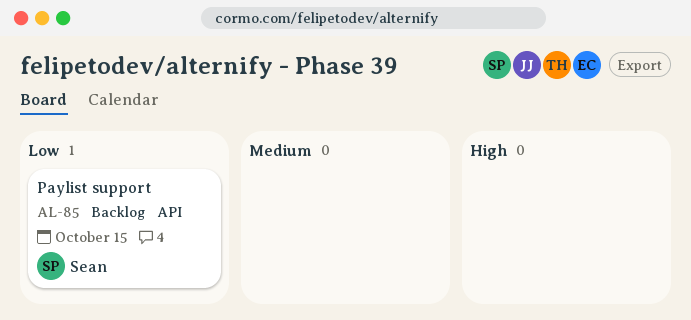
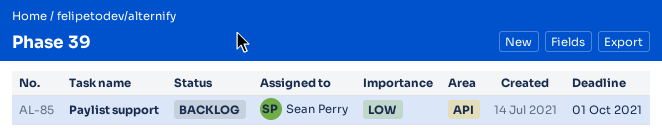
AL-85, due: Oct 15 -> Oct 1

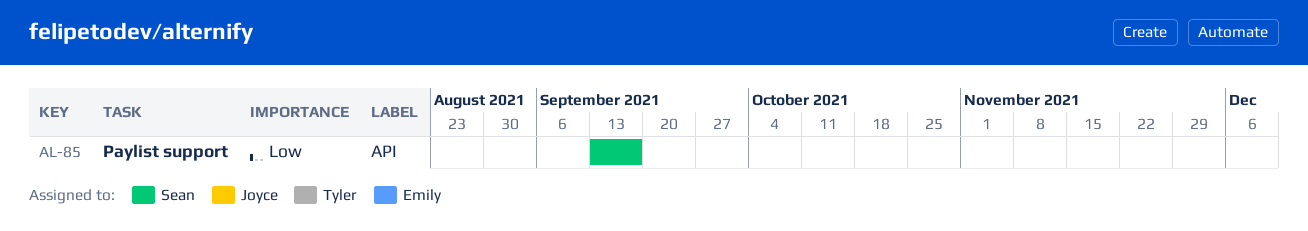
AL-85, due: Oct 1 -> Sep 17

